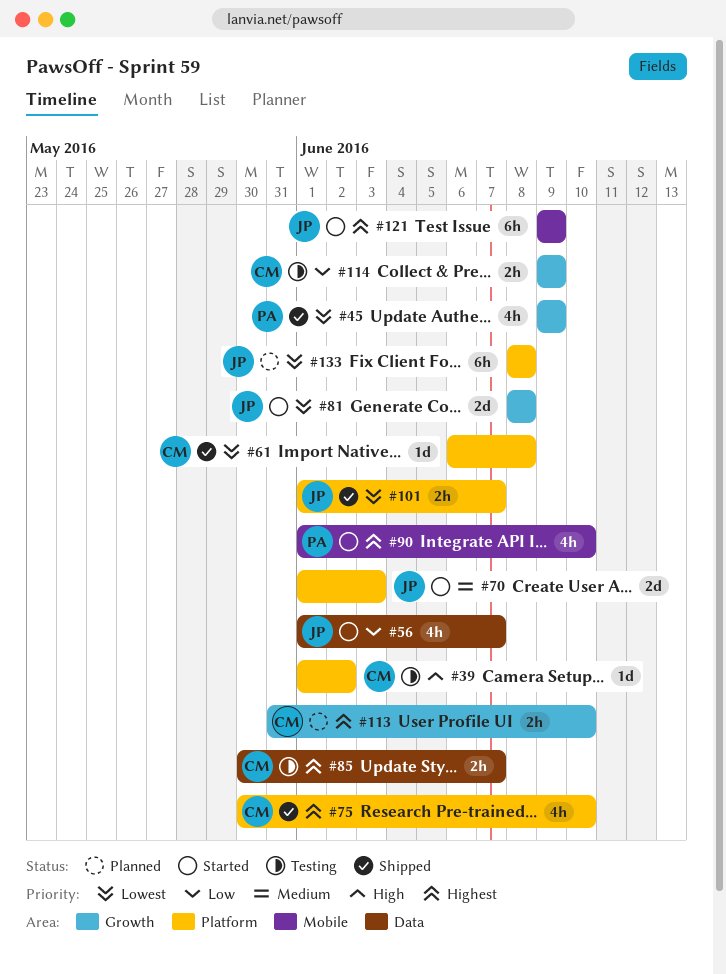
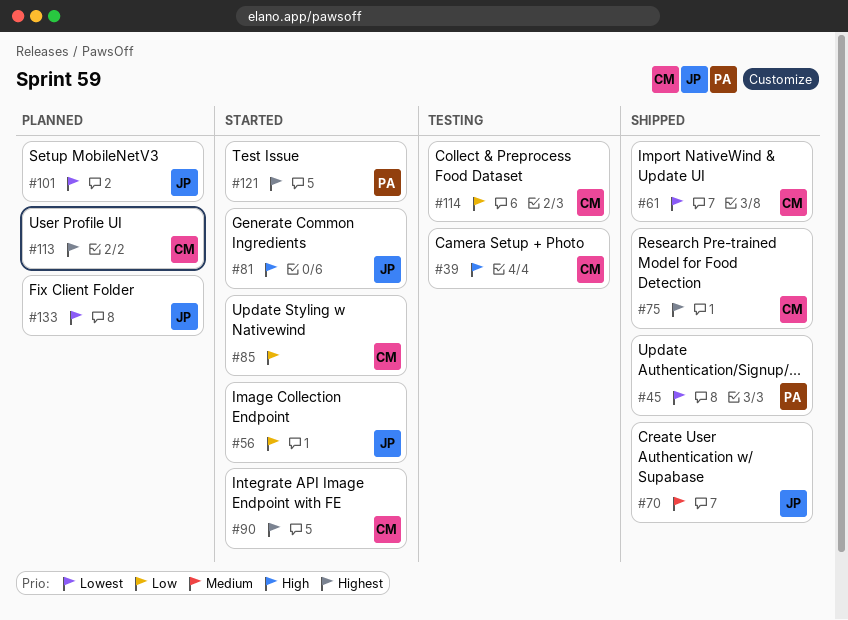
#70, status: Started -> Shipped
#81, priority: Lowest -> High
#85, status: Testing -> Started
#85, priority: Highest -> Low
#90, owner: PA -> CM
#101, status: Shipped -> Planned
#121, owner: JP -> PA

